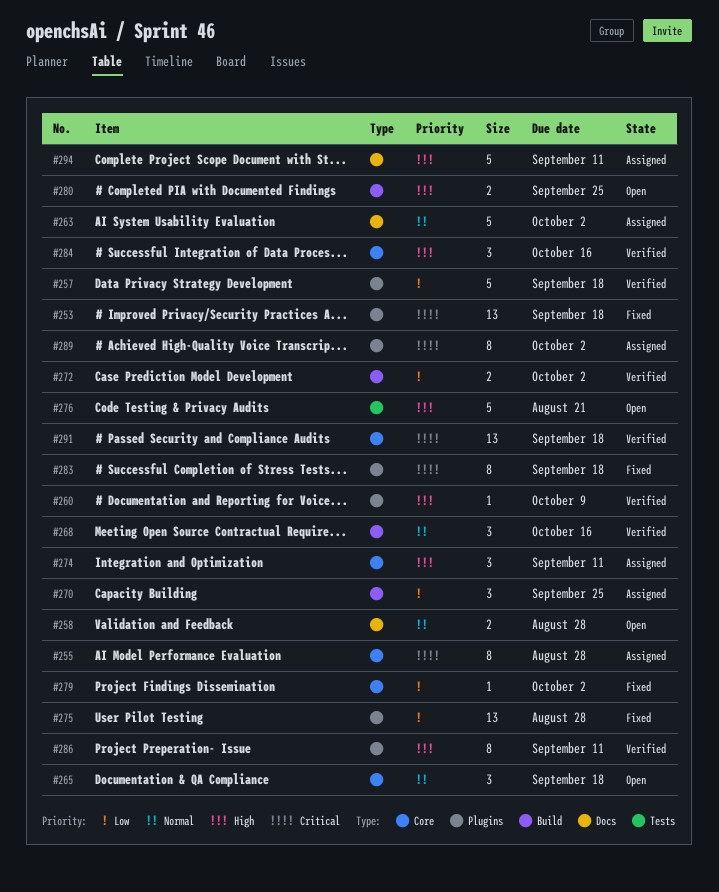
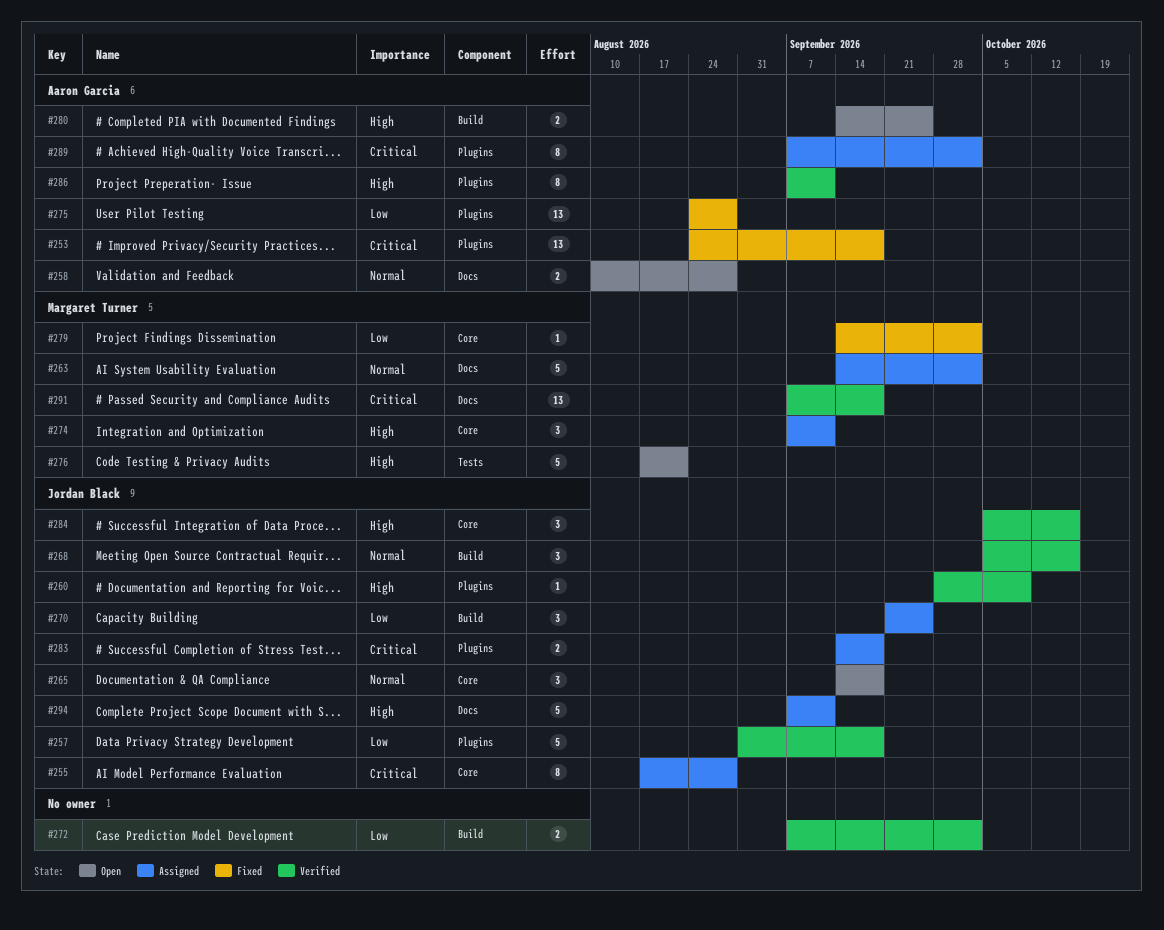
#283, status: Fixed -> Assigned
#283, estimate: 8 -> 2
#291, label: Core -> Docs

